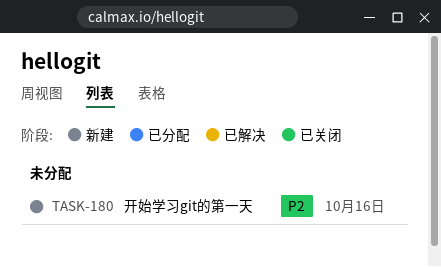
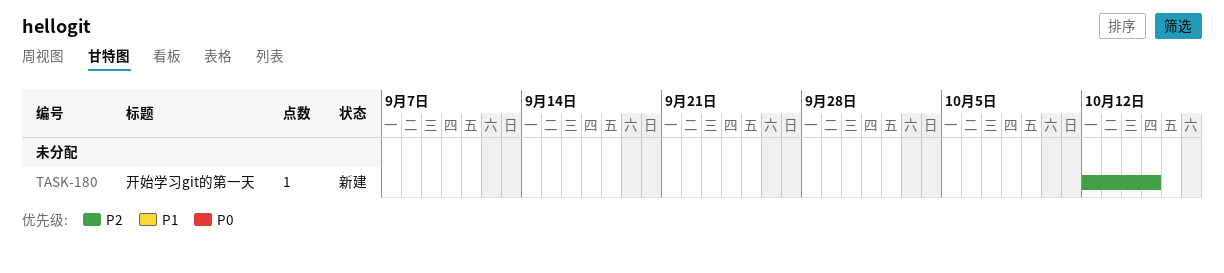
TASK-180, due: Oct 16 -> Oct 15

